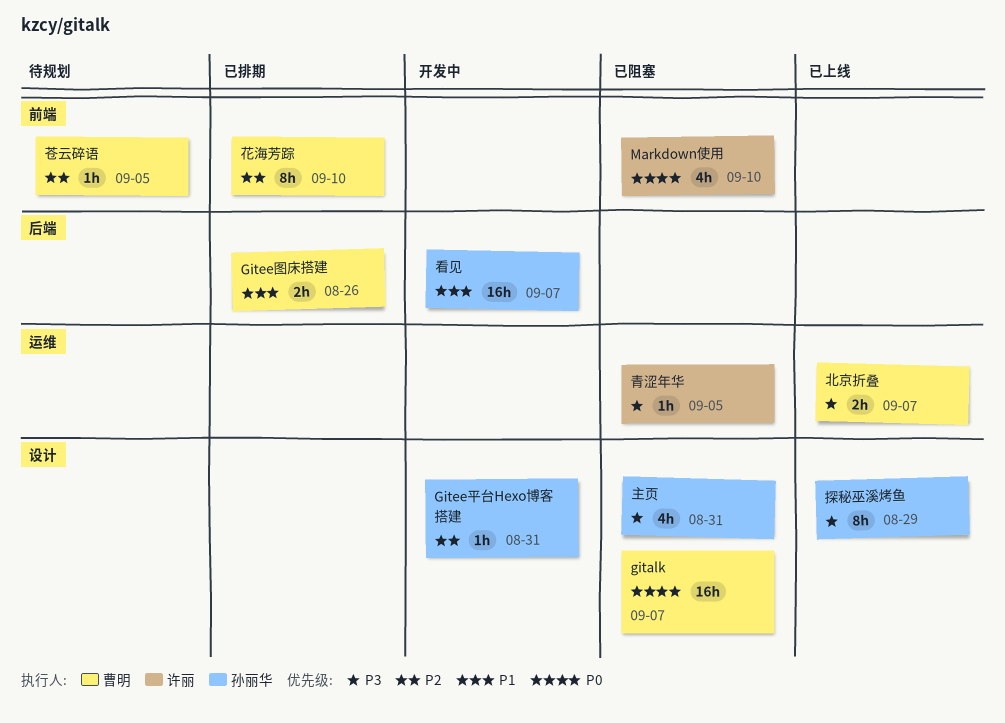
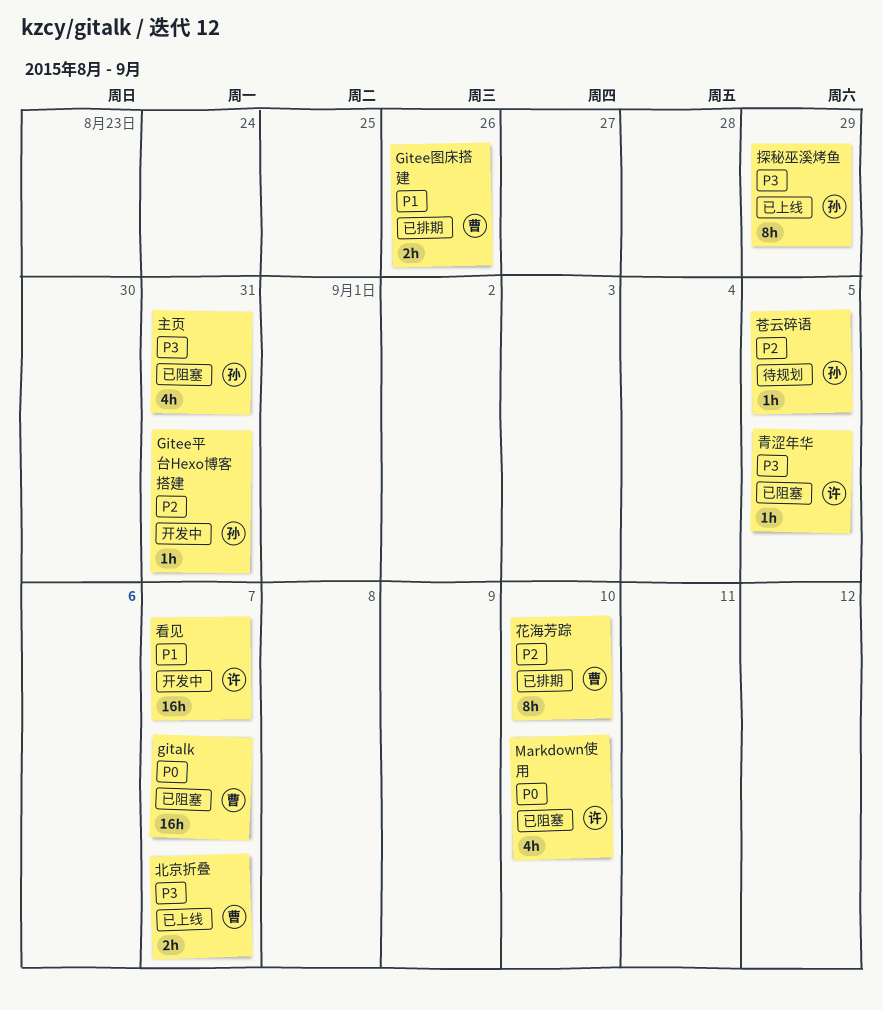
看见, owner: 孙丽华 -> 许丽
苍云碎语, owner: 曹明 -> 孙丽华

